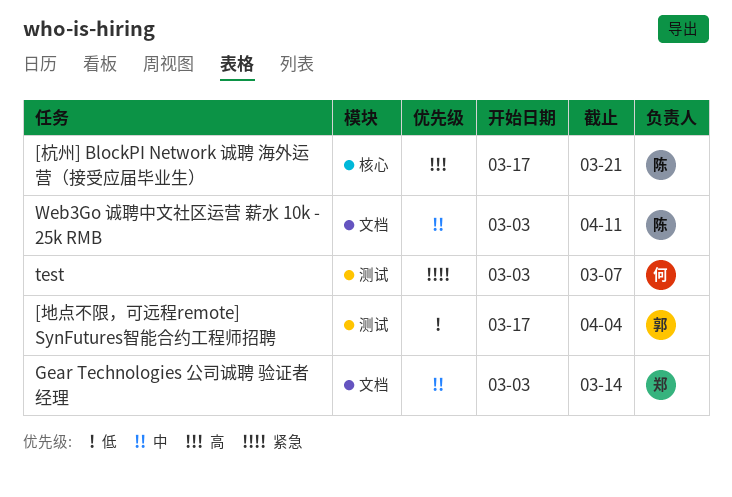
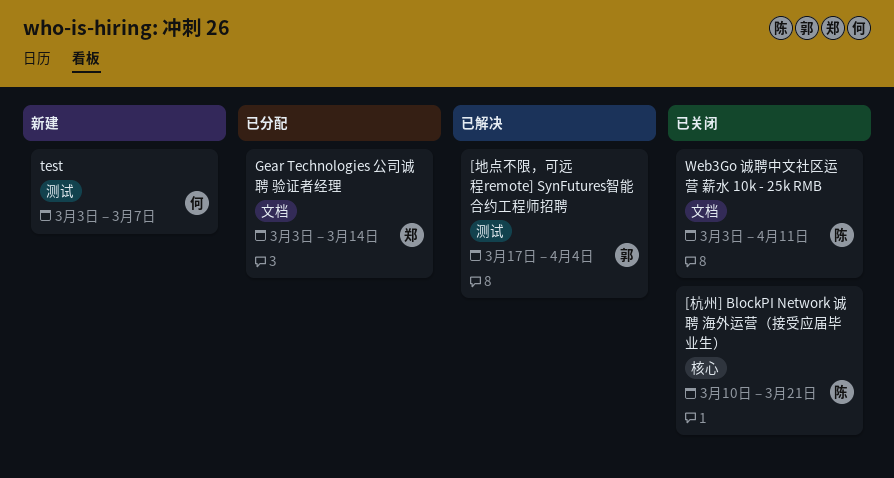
[杭州] BlockPI Network 诚聘 海外运营（接受应届毕业生）, start: Mar 17 -> Mar 10

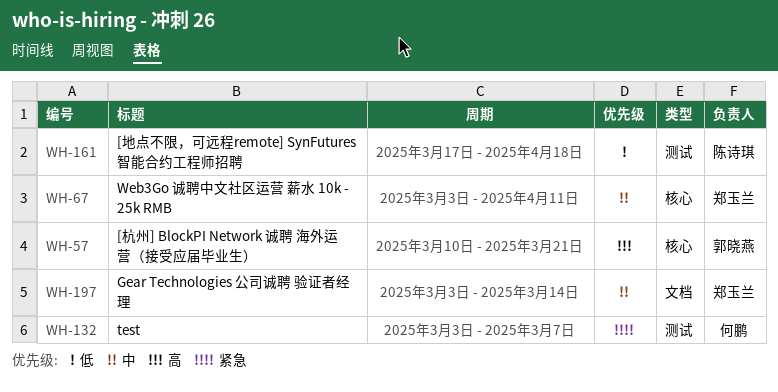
[地点不限，可远程remote] SynFutures智能合约工程师招聘, owner: 郭晓燕 -> 陈诗琪
[地点不限，可远程remote] SynFutures智能合约工程师招聘, due: Apr 4 -> Apr 18
[杭州] BlockPI Network 诚聘 海外运营（接受应届毕业生）, owner: 陈诗琪 -> 郭晓燕
Web3Go 诚聘中文社区运营 薪水 10k - 25k RMB, owner: 陈诗琪 -> 郑玉兰
Web3Go 诚聘中文社区运营 薪水 10k - 25k RMB, label: 文档 -> 核心

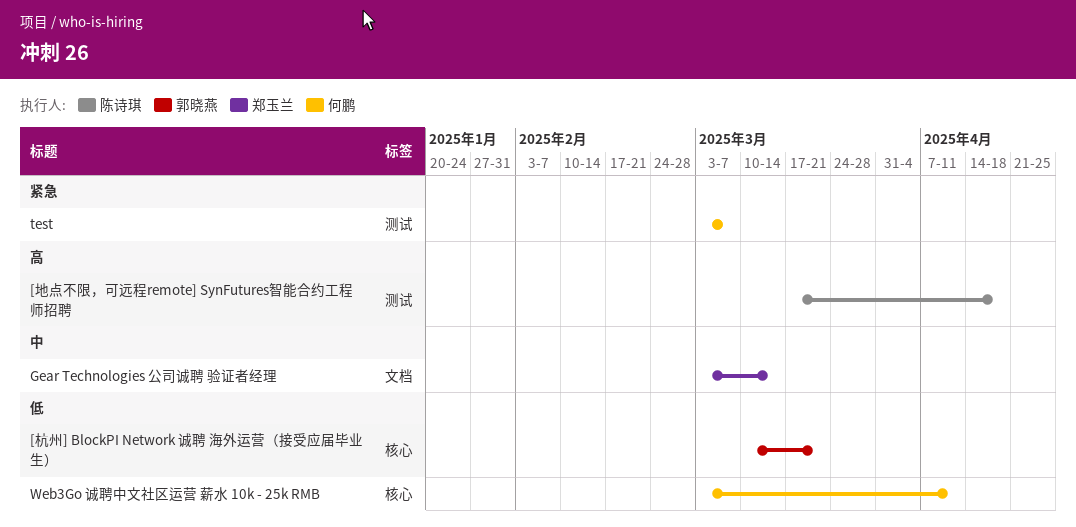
[地点不限，可远程remote] SynFutures智能合约工程师招聘, priority: 低 -> 高
[杭州] BlockPI Network 诚聘 海外运营（接受应届毕业生）, priority: 高 -> 低
Web3Go 诚聘中文社区运营 薪水 10k - 25k RMB, owner: 郑玉兰 -> 何鹏
Web3Go 诚聘中文社区运营 薪水 10k - 25k RMB, priority: 中 -> 低

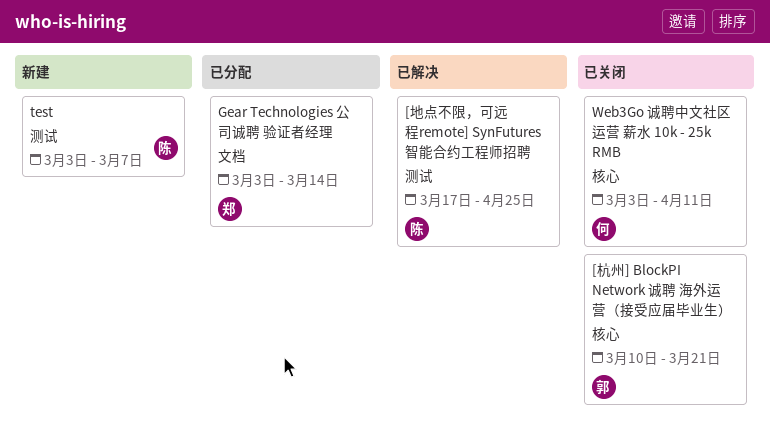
[地点不限，可远程remote] SynFutures智能合约工程师招聘, due: Apr 18 -> Apr 25
test, owner: 何鹏 -> 陈诗琪

